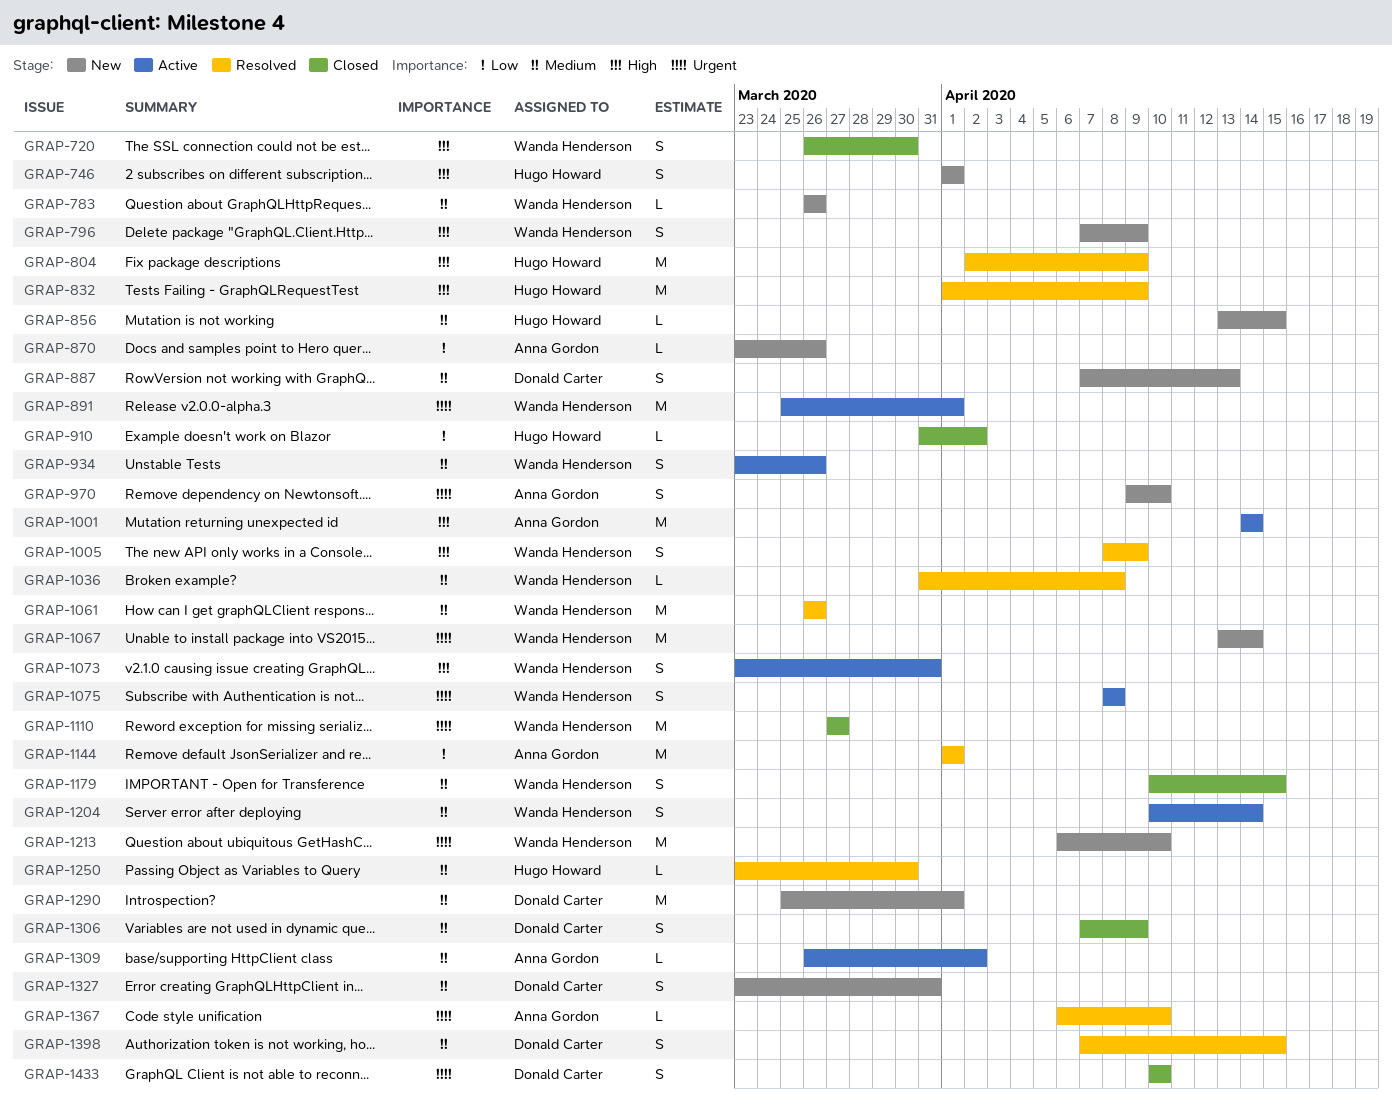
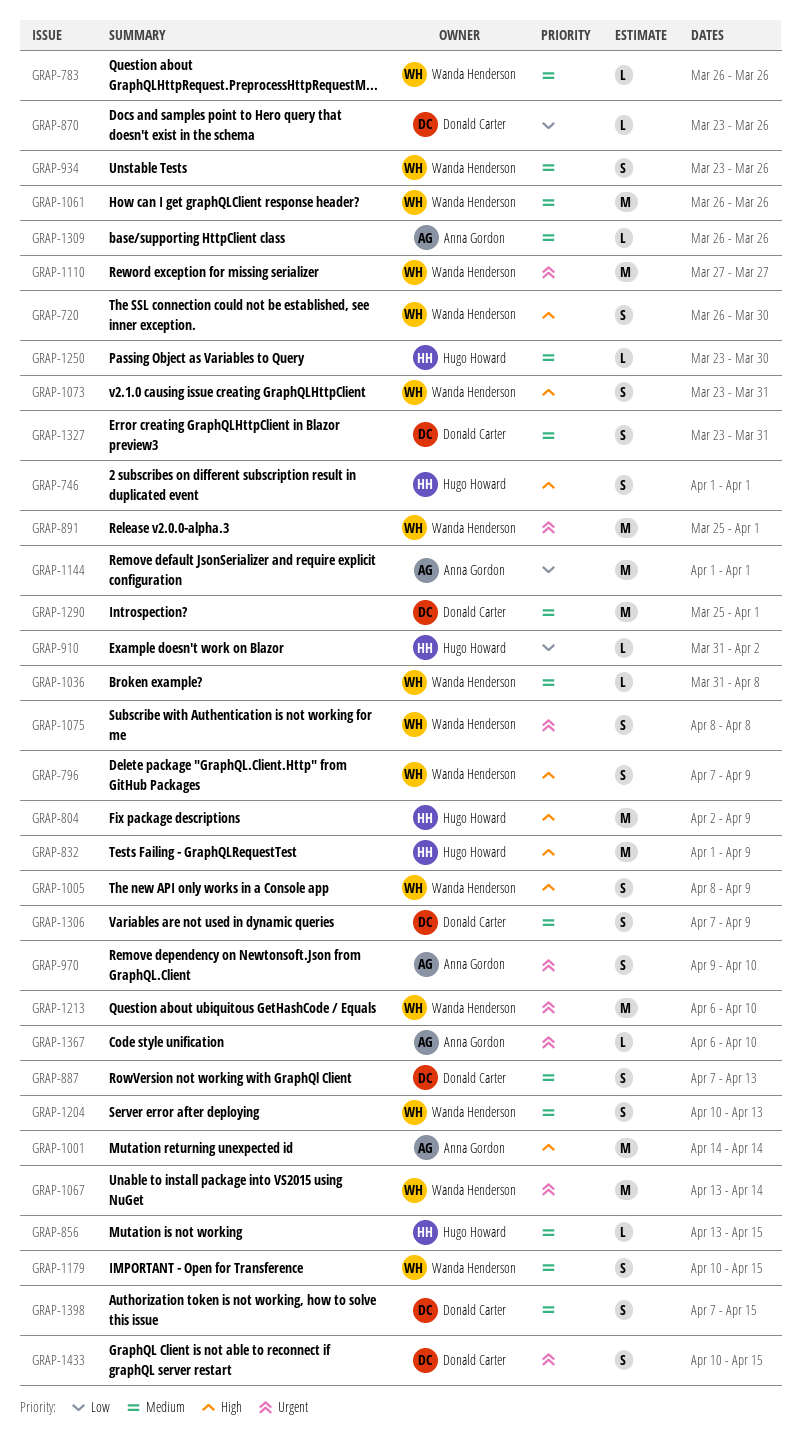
GRAP-870, owner: Anna Gordon -> Donald Carter
GRAP-1204, due: Apr 14 -> Apr 13
GRAP-1309, due: Apr 2 -> Mar 26
GRAP-1433, due: Apr 10 -> Apr 15

